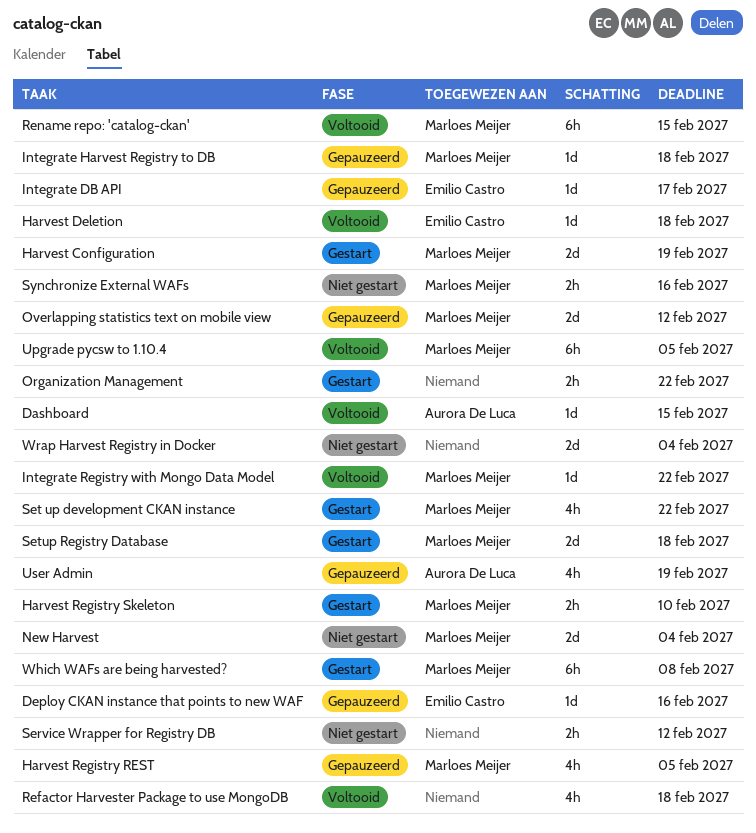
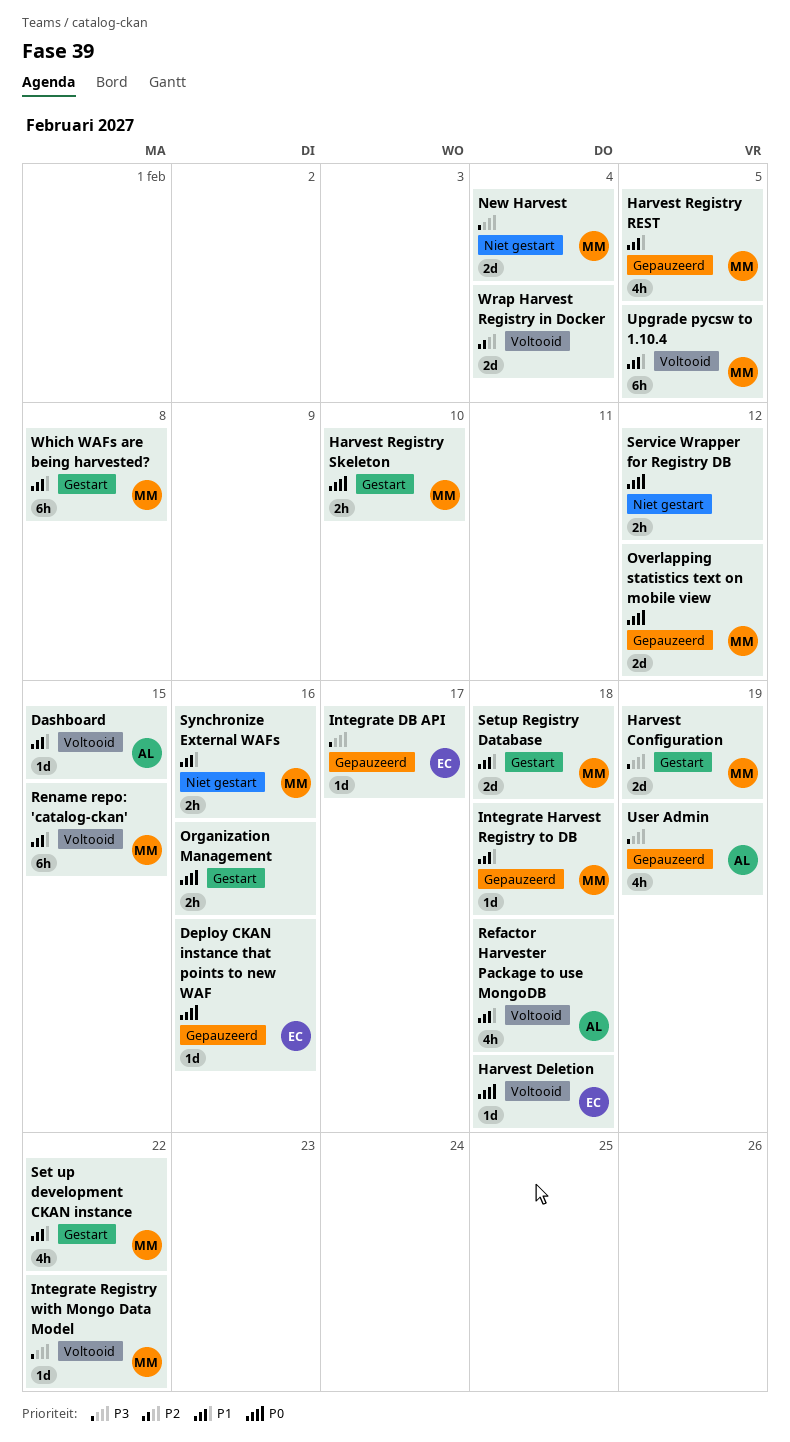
Organization Management, due: Feb 22 -> Feb 16
Refactor Harvester Package to use MongoDB, owner: none -> Aurora De Luca
Wrap Harvest Registry in Docker, status: Niet gestart -> Voltooid

